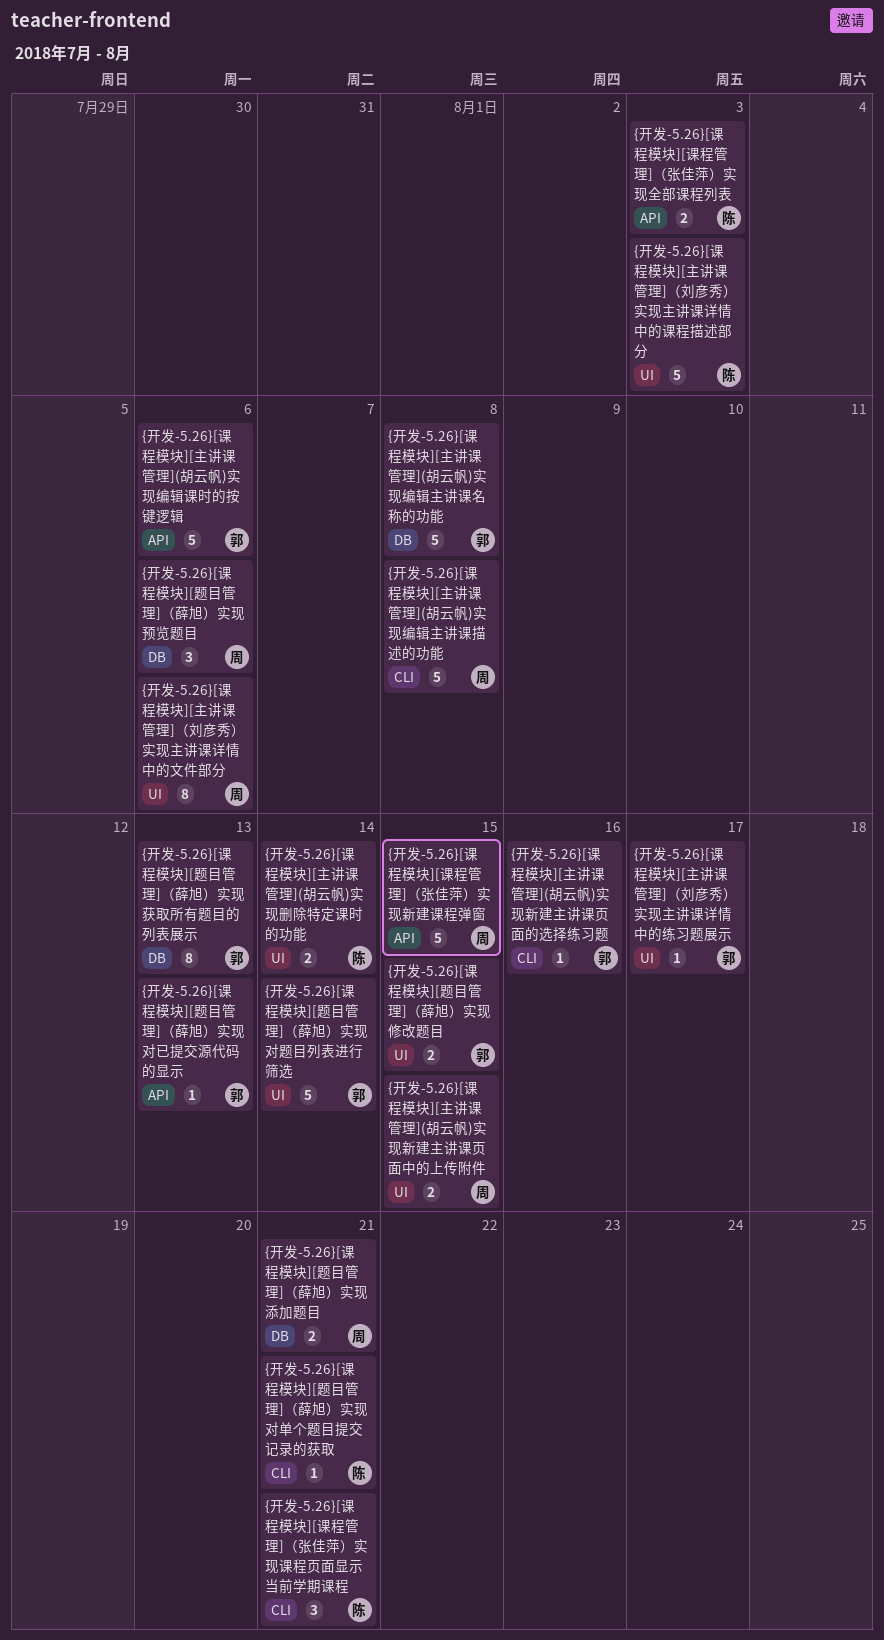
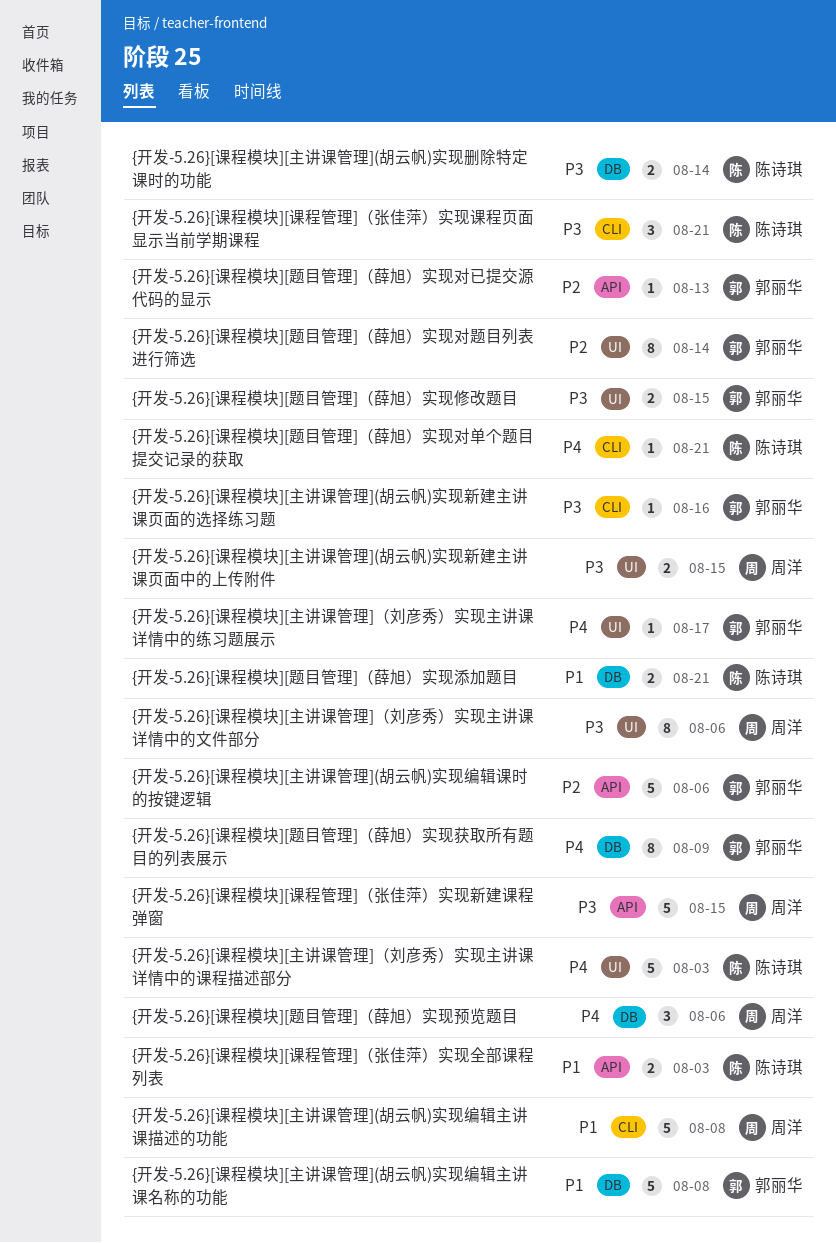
{开发-5.26}[课程模块][主讲课管理](胡云帆)实现删除特定课时的功能, label: UI -> DB
{开发-5.26}[课程模块][题目管理]（薛旭）实现对题目列表进行筛选, estimate: 5 -> 8
{开发-5.26}[课程模块][题目管理]（薛旭）实现添加题目, owner: 周洋 -> 陈诗琪
{开发-5.26}[课程模块][题目管理]（薛旭）实现获取所有题目的列表展示, due: Aug 13 -> Aug 9

